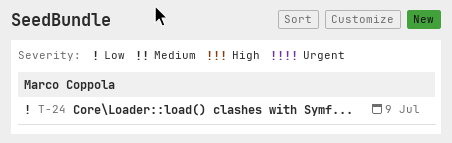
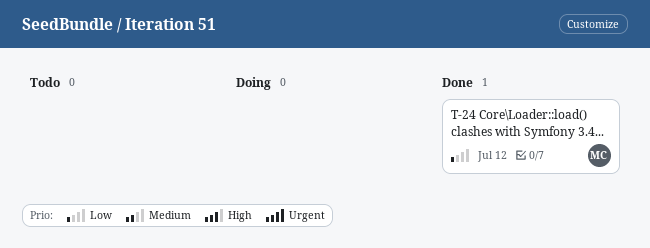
T-24, due: Jul 9 -> Jul 12

